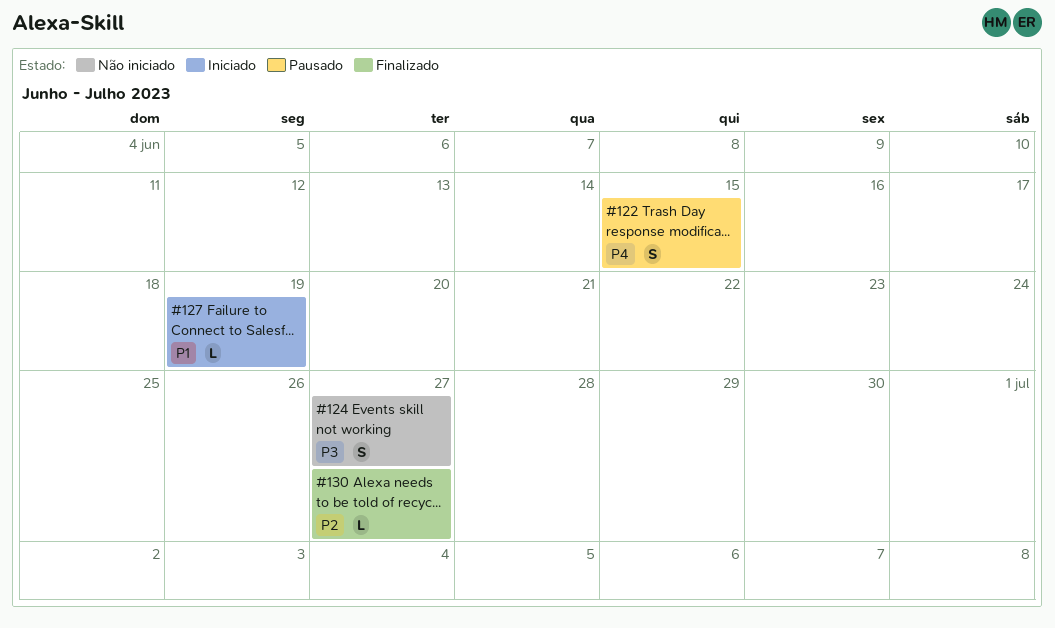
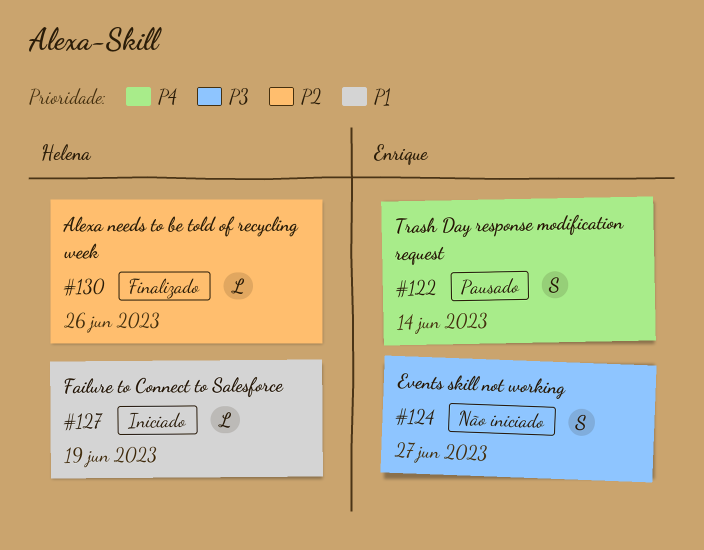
#122, due: Jun 15 -> Jun 14
#130, due: Jun 27 -> Jun 26

